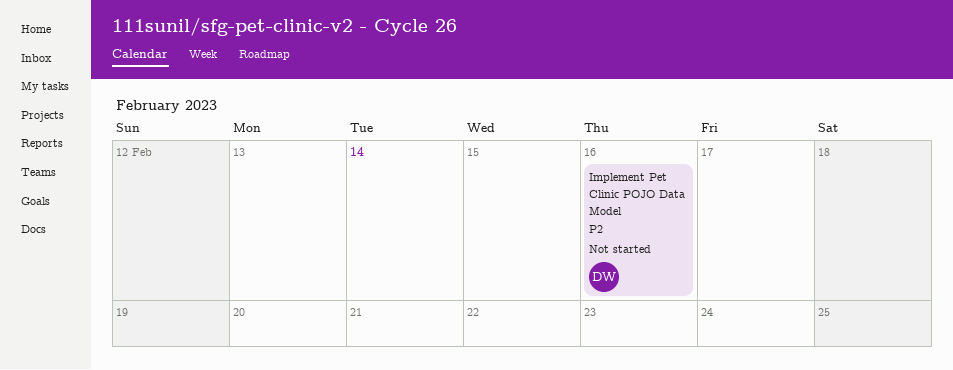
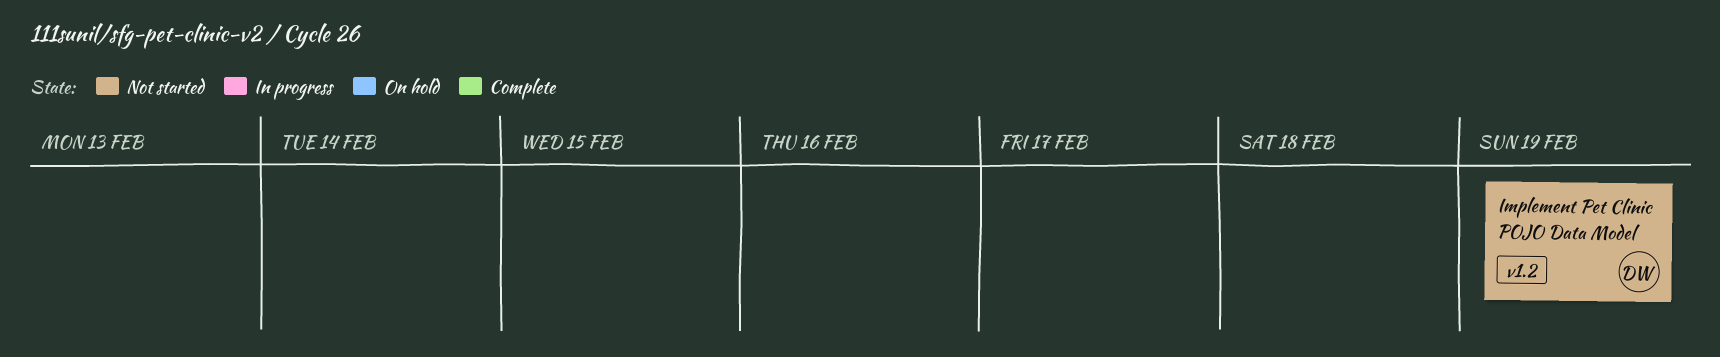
Implement Pet Clinic POJO Data Model, due: Feb 16 -> Feb 19

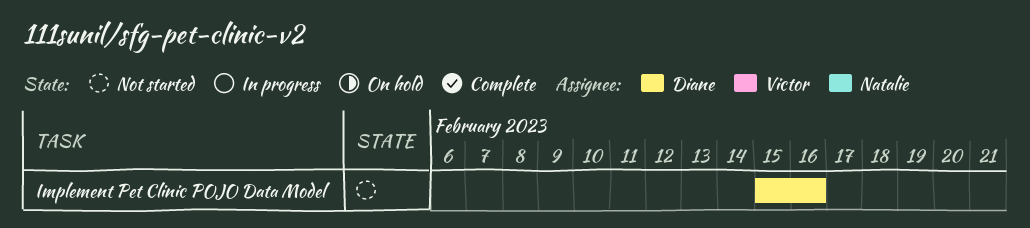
Implement Pet Clinic POJO Data Model, due: Feb 19 -> Feb 16

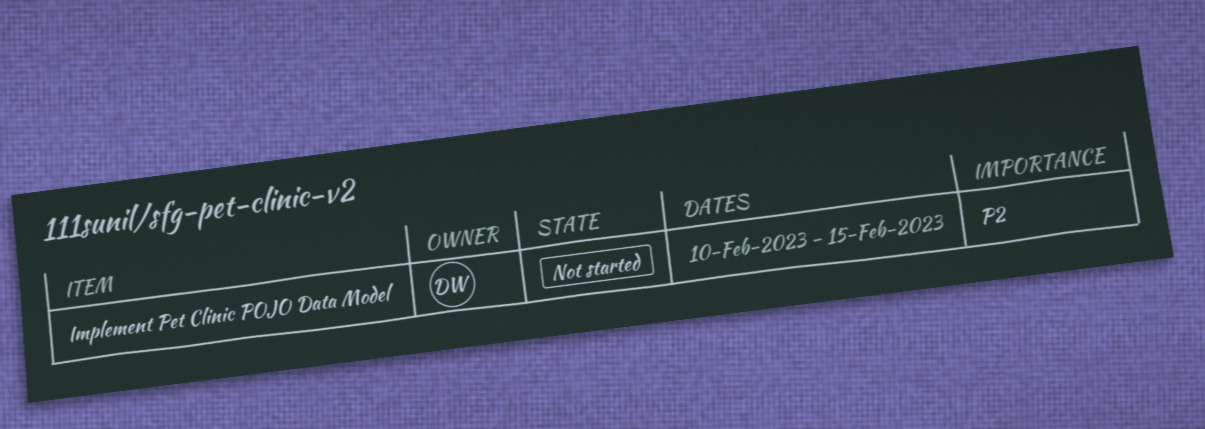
Implement Pet Clinic POJO Data Model, start: Feb 15 -> Feb 10
Implement Pet Clinic POJO Data Model, due: Feb 16 -> Feb 15

